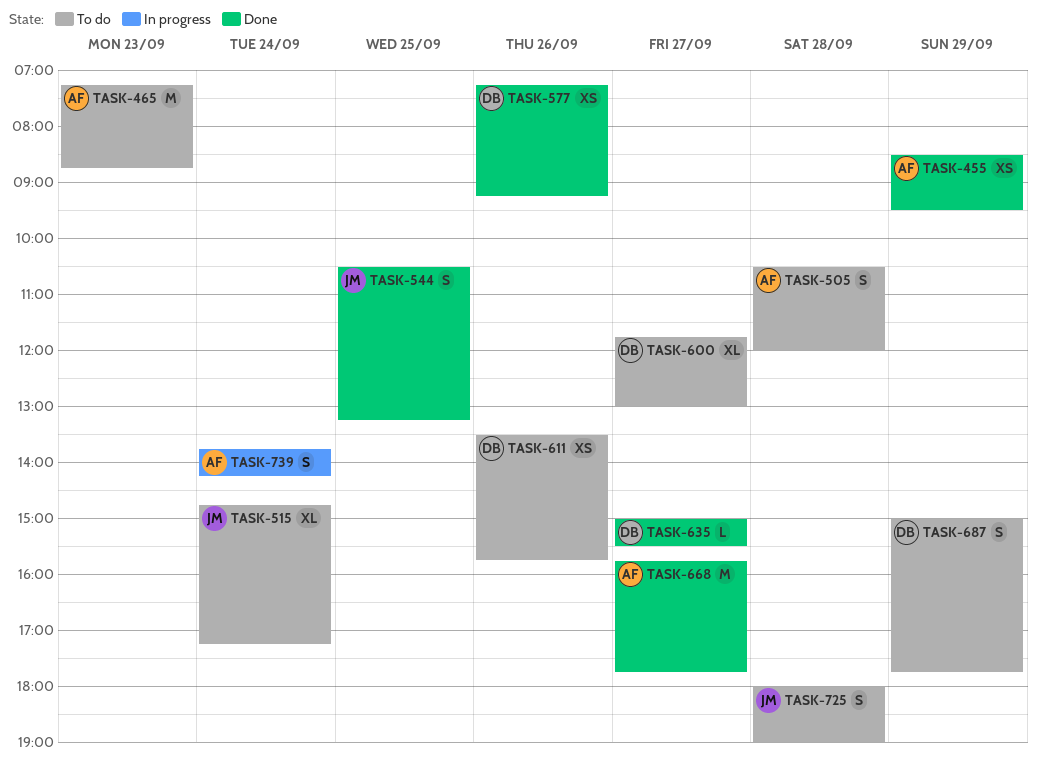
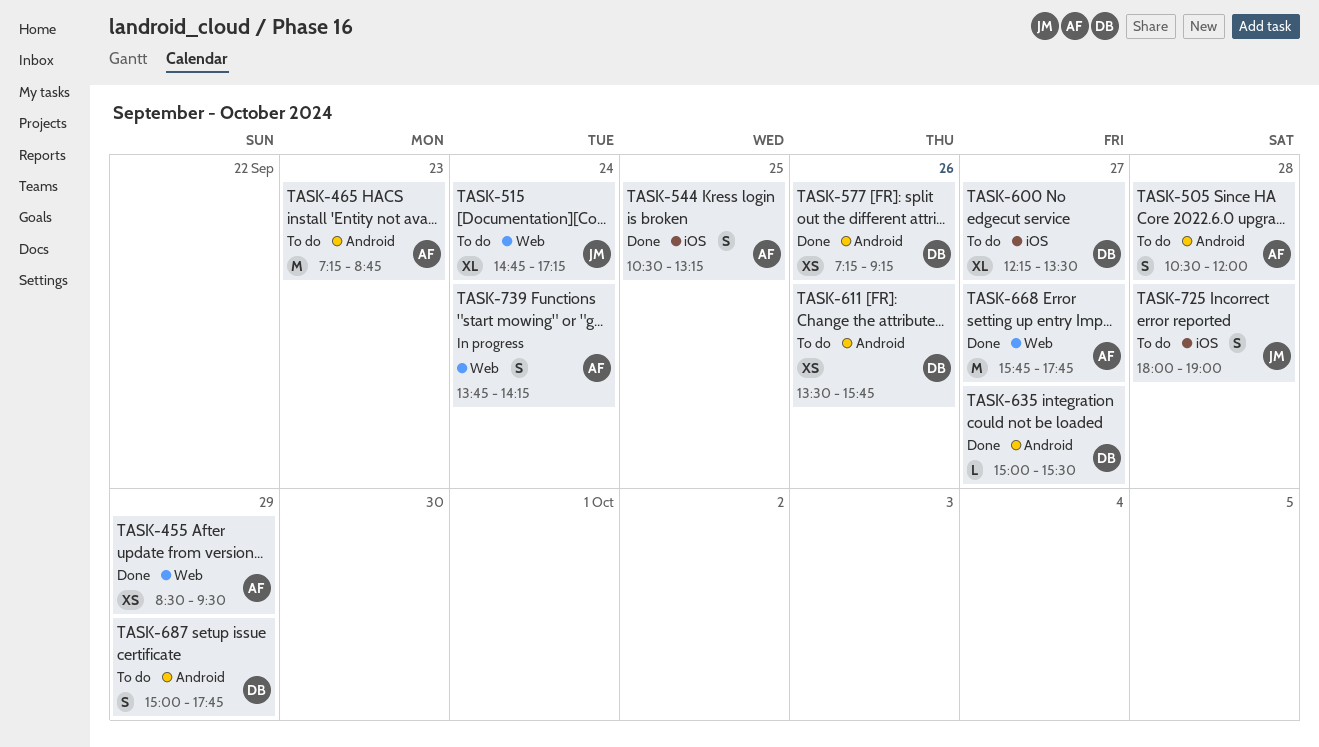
TASK-544, owner: JM -> AF
TASK-600, begins: 11:45 -> 12:15
TASK-600, ends: 13:00 -> 13:30

